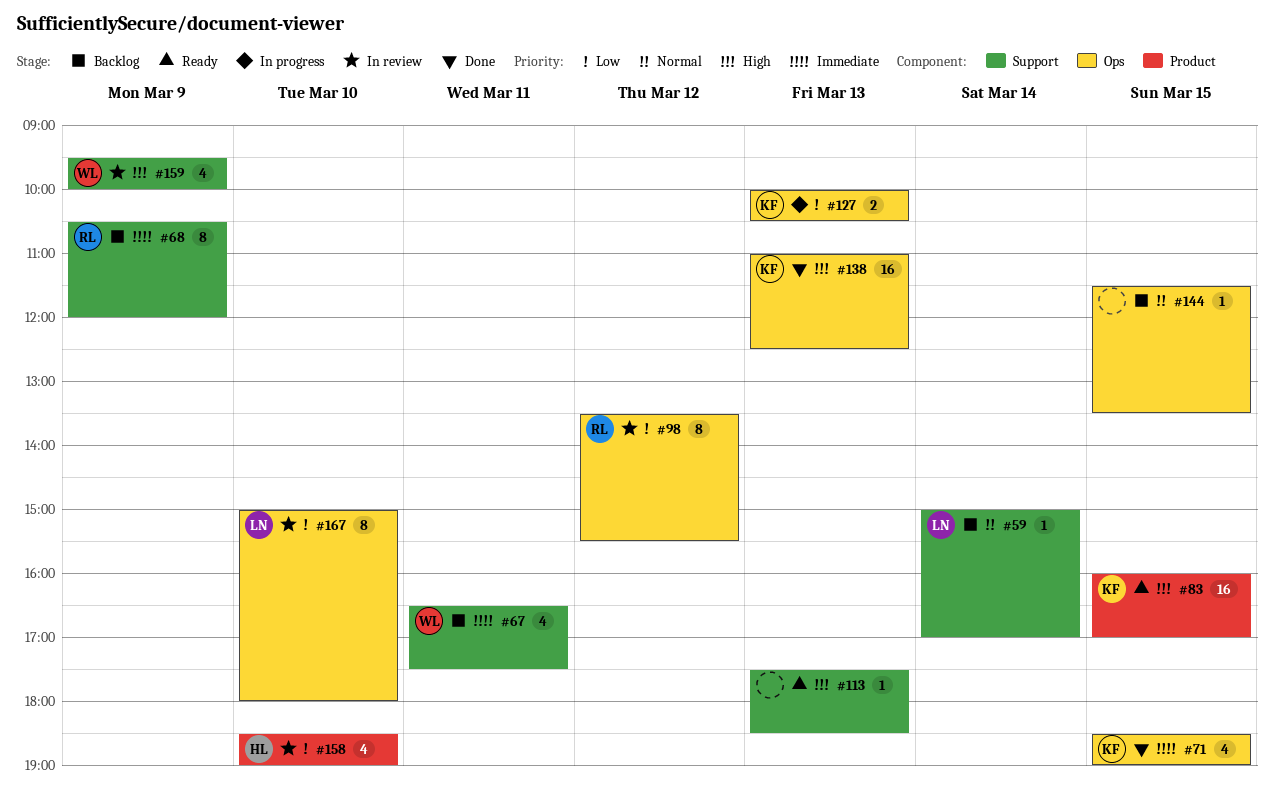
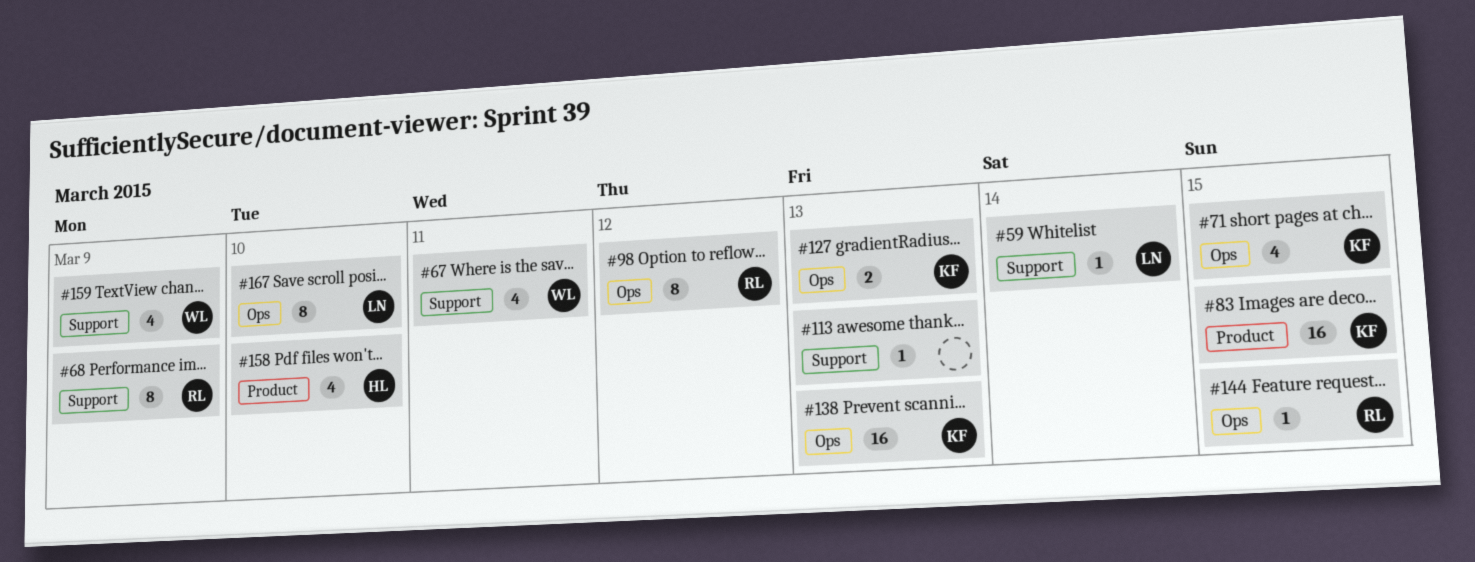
#144, owner: none -> RL

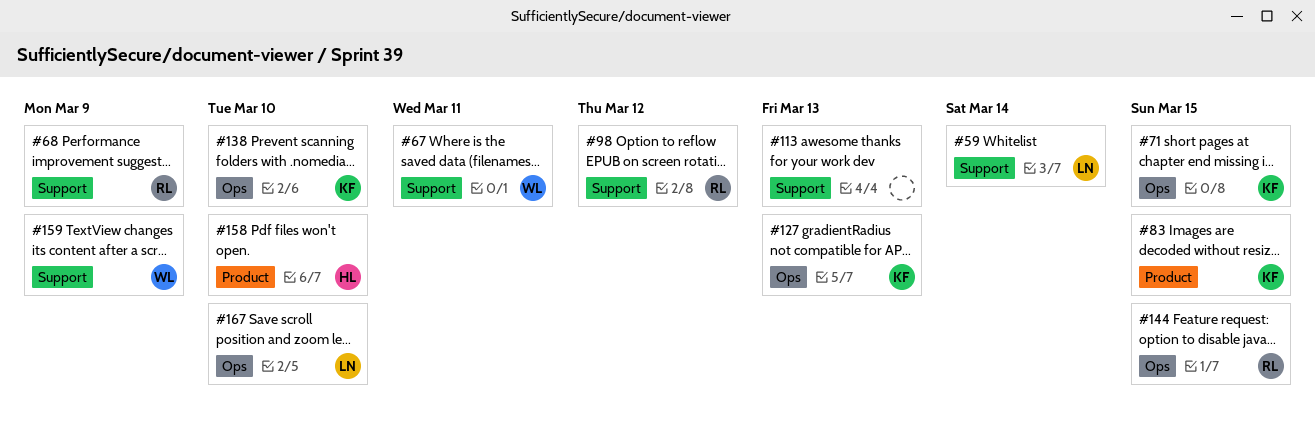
#98, label: Ops -> Support
#138, day: Mar 13 -> Mar 10

